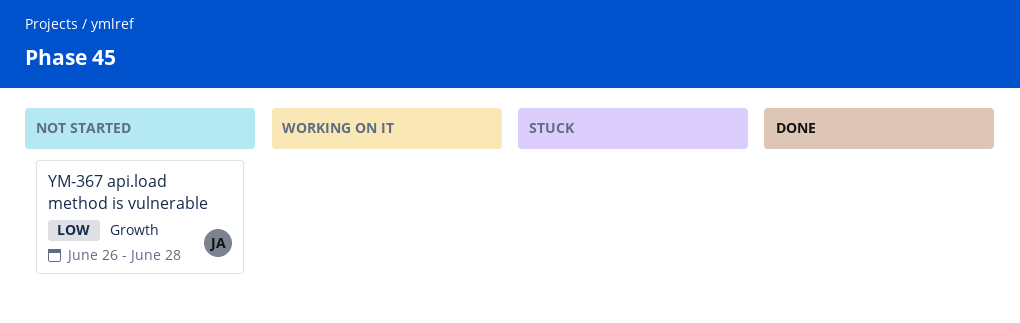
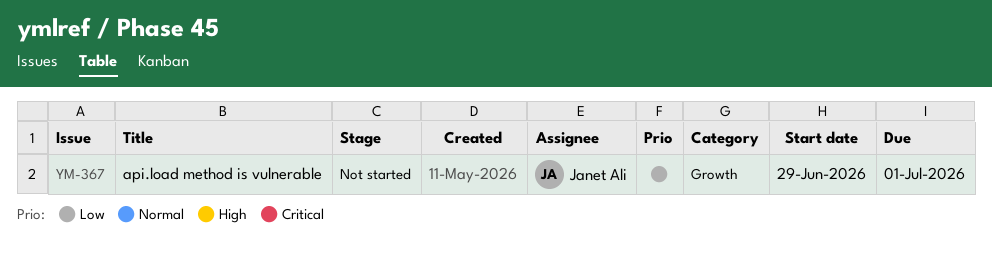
YM-367, start: Jun 26 -> Jun 29
YM-367, due: Jun 28 -> Jul 1

